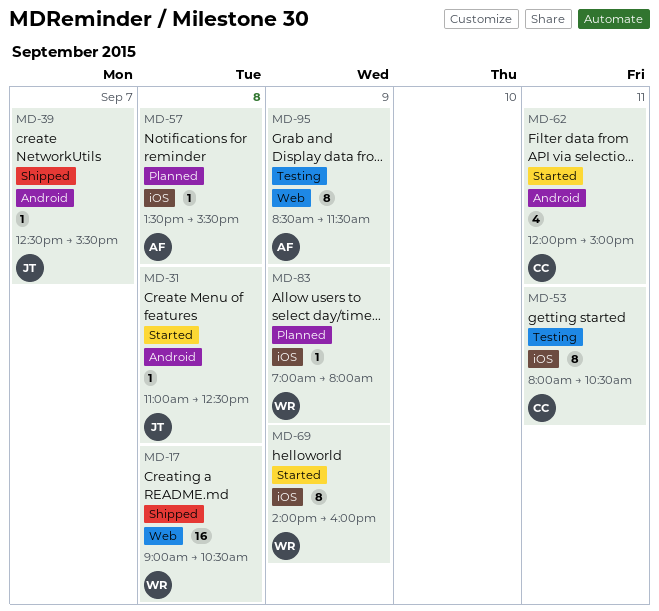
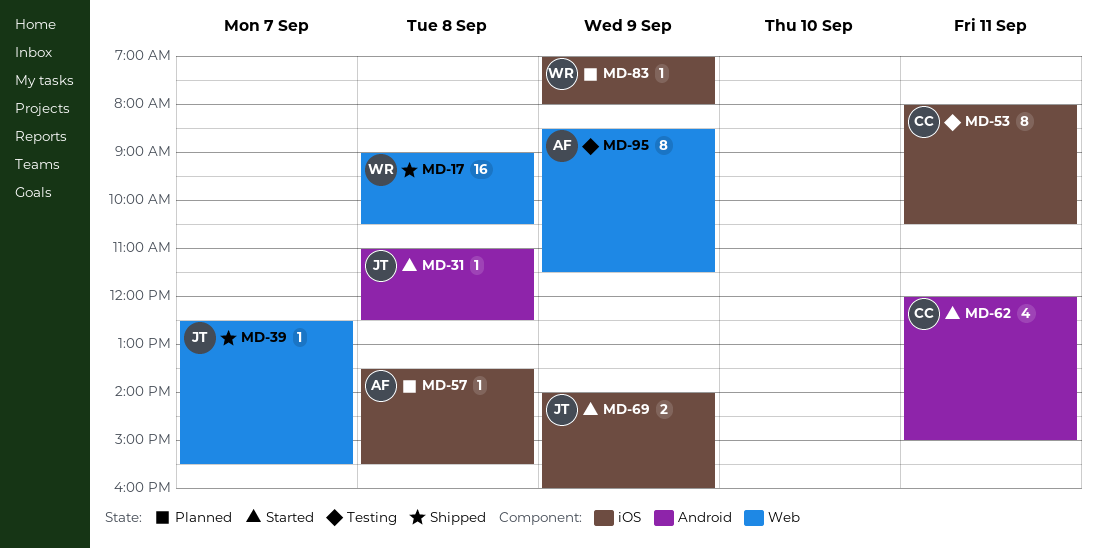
MD-39, label: Android -> Web
MD-69, owner: WR -> JT
MD-69, estimate: 8 -> 2

